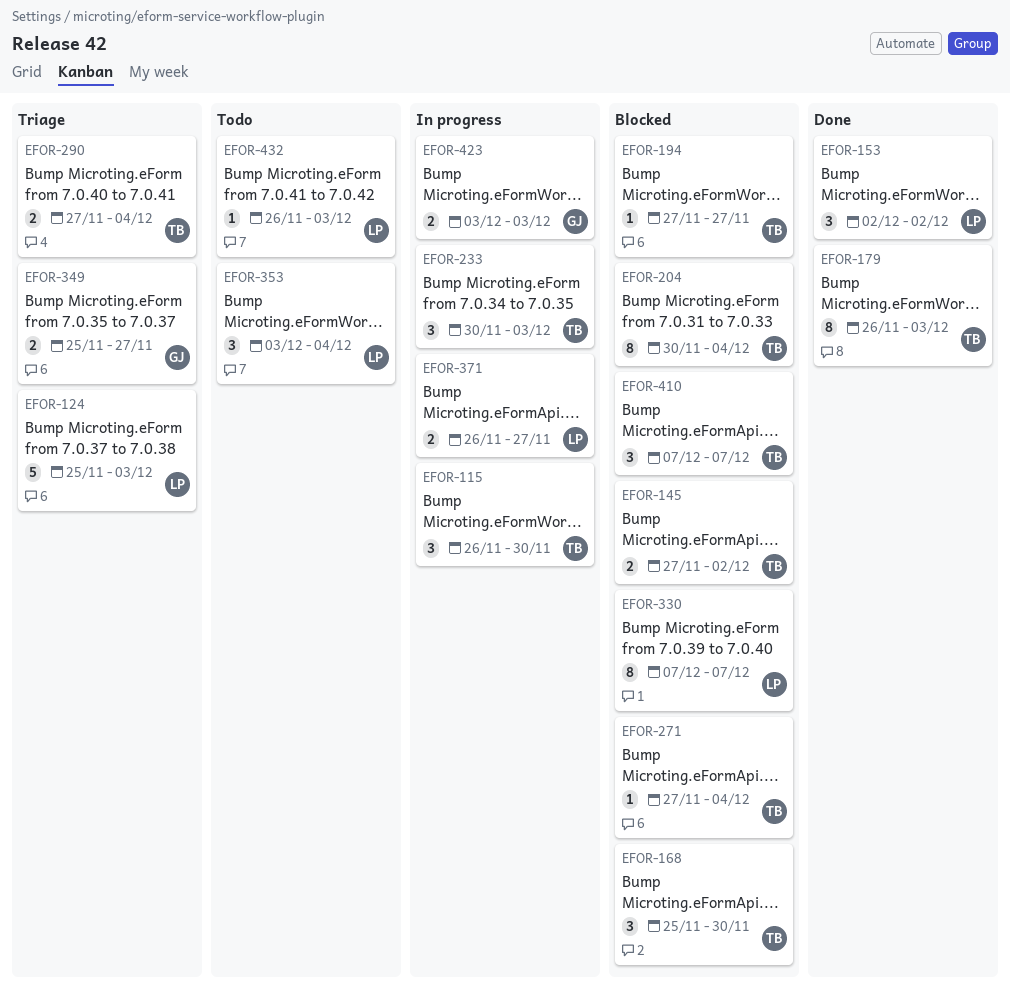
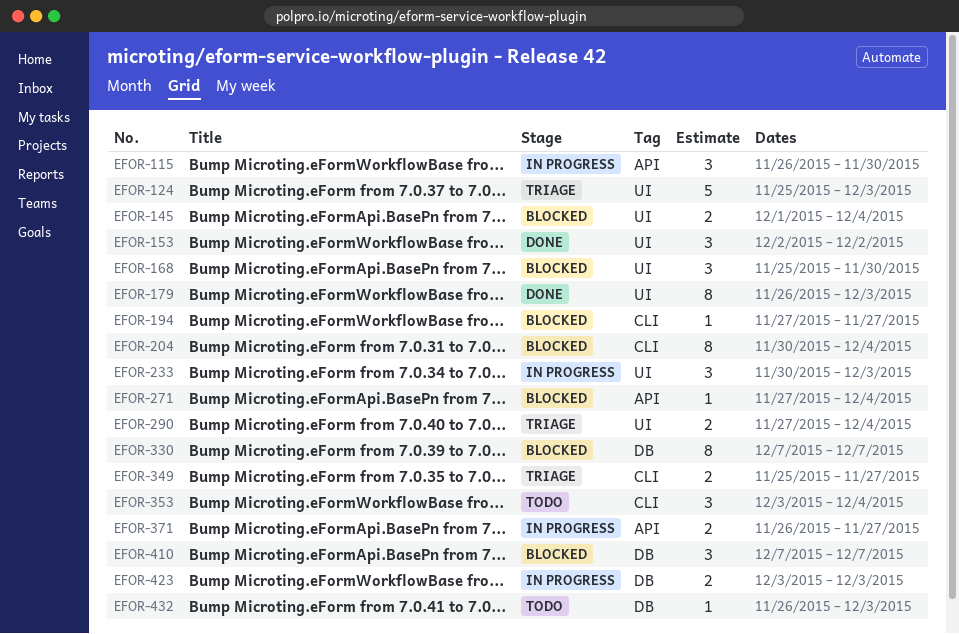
EFOR-145, start: Nov 27 -> Dec 1
EFOR-145, due: Dec 2 -> Dec 4

